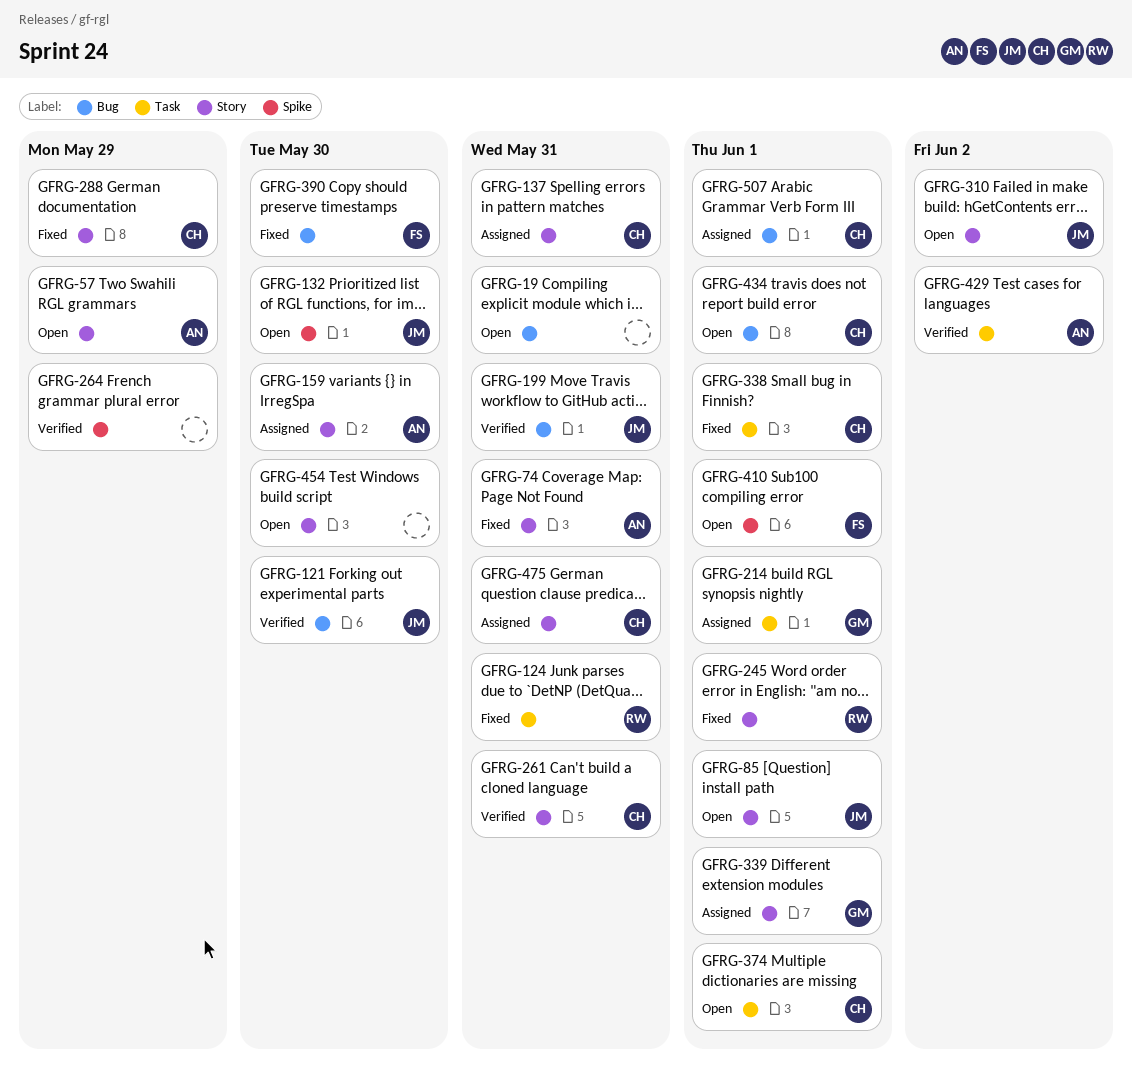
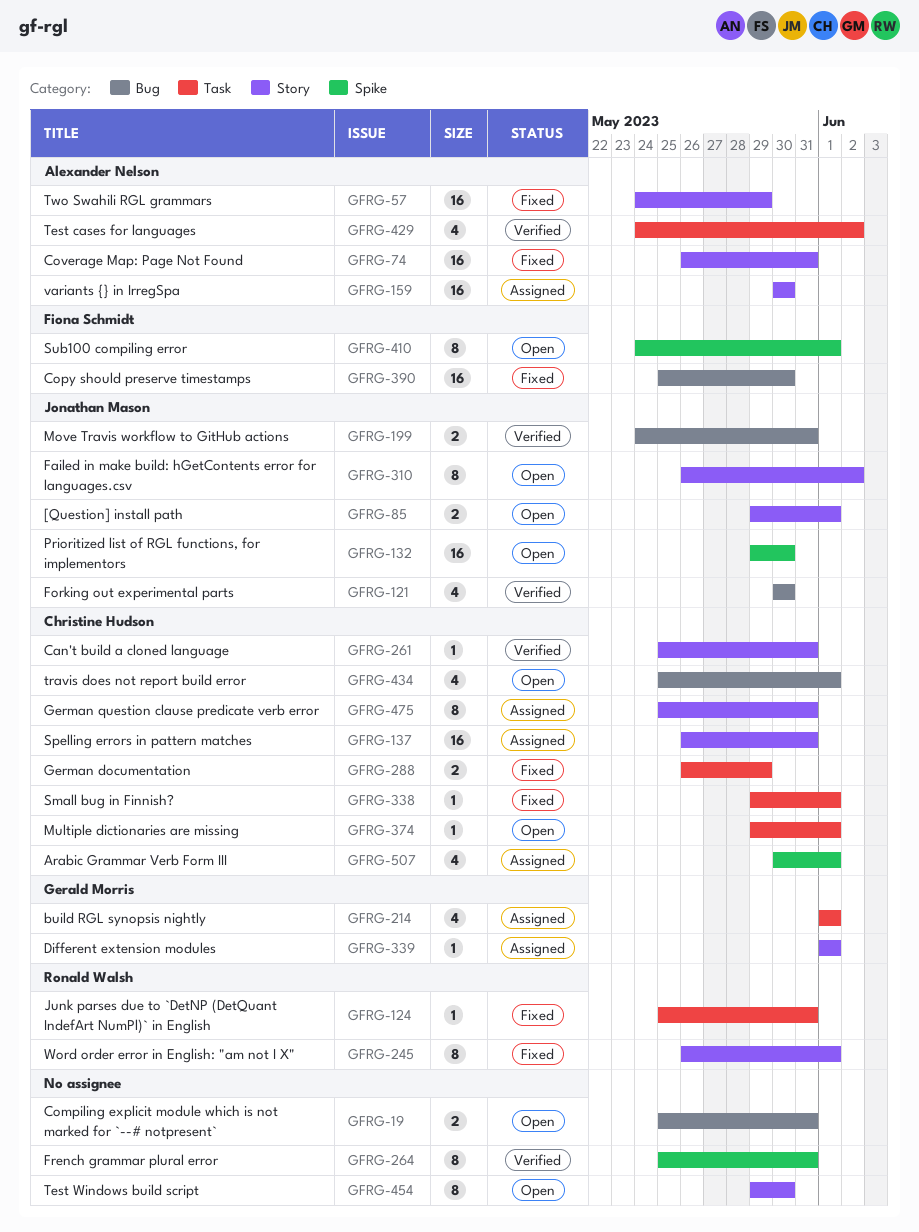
GFRG-57, status: Open -> Fixed
GFRG-264, due: May 29 -> May 31
GFRG-288, label: Story -> Task
GFRG-507, label: Bug -> Spike

